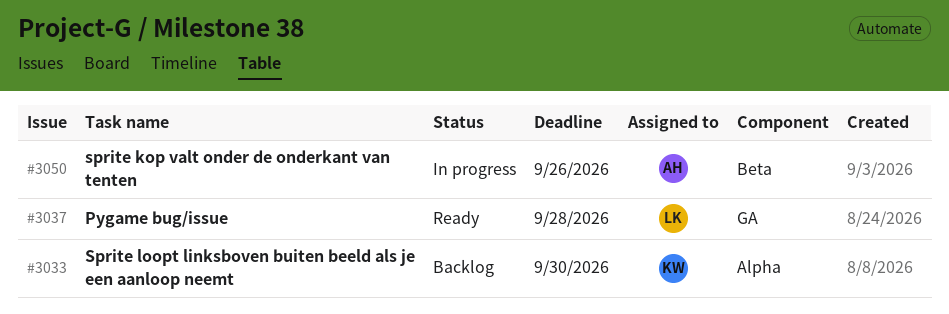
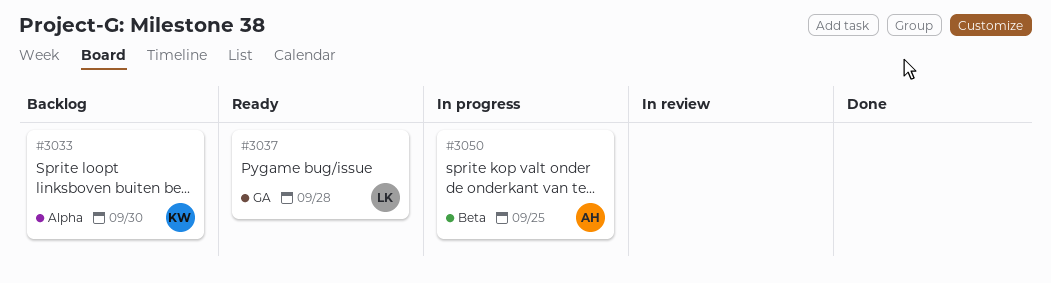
#3050, due: Sep 26 -> Sep 25

